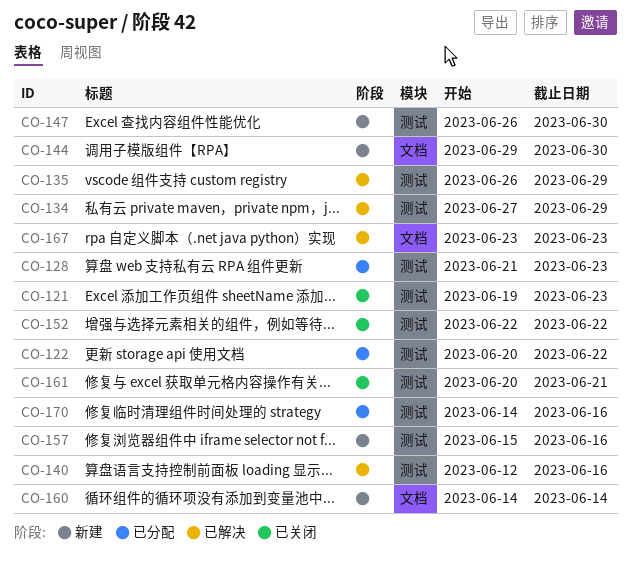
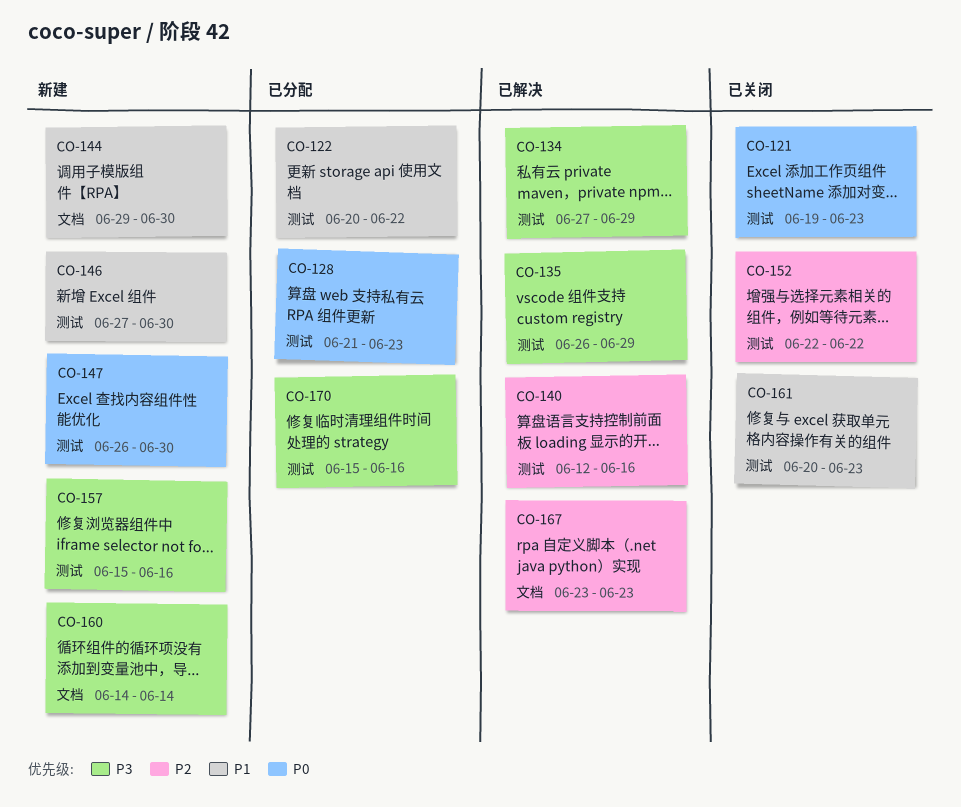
CO-146: none -> present
CO-161, due: Jun 21 -> Jun 23
CO-170, start: Jun 14 -> Jun 15

